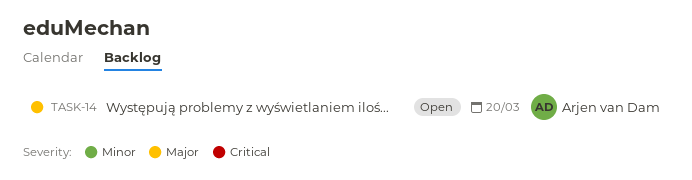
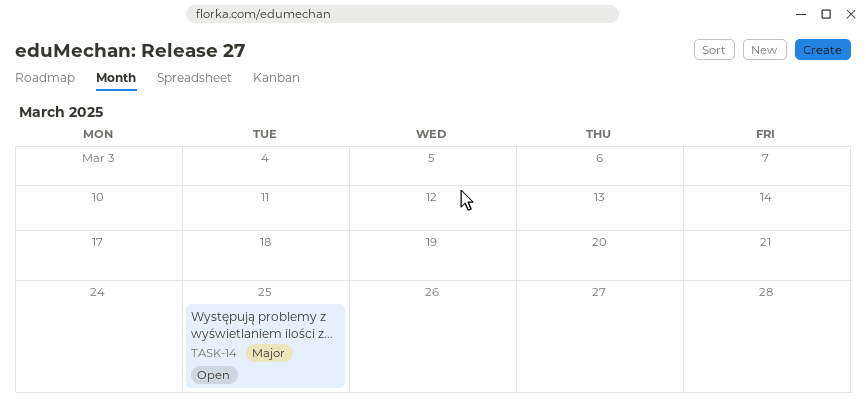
TASK-14, due: Mar 20 -> Mar 25

